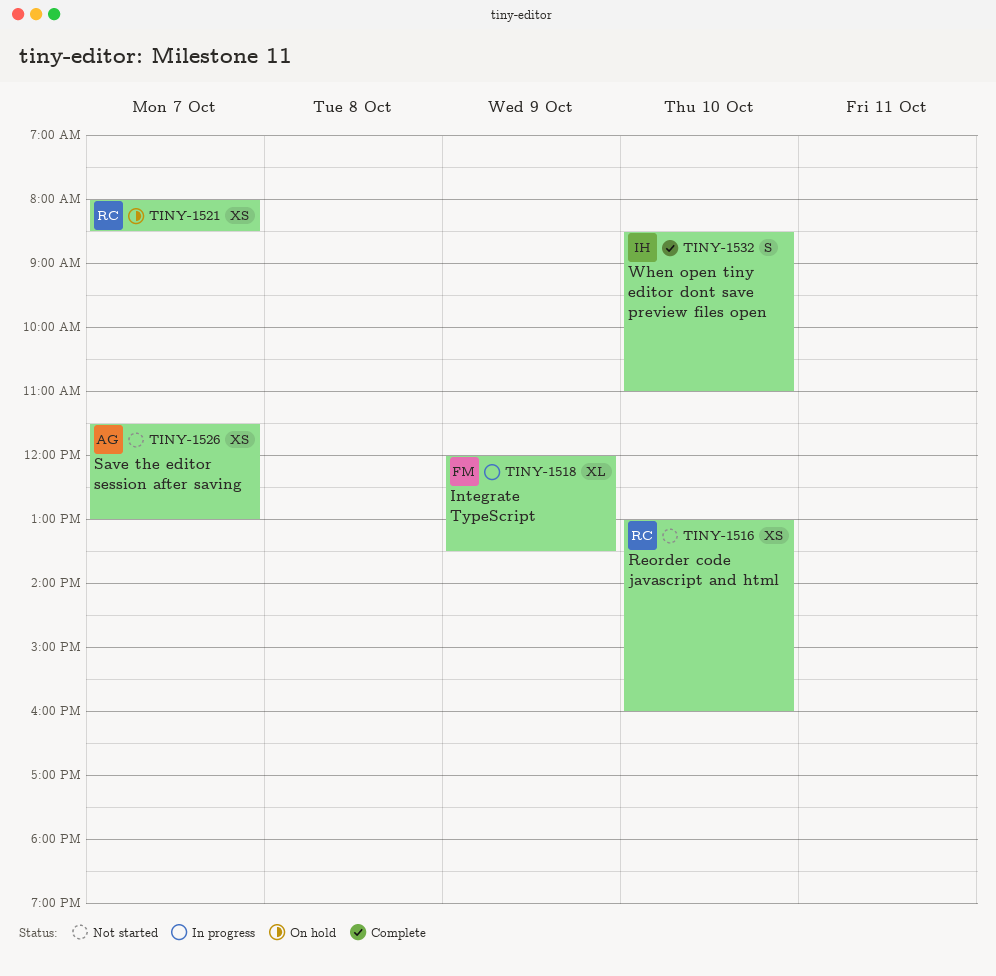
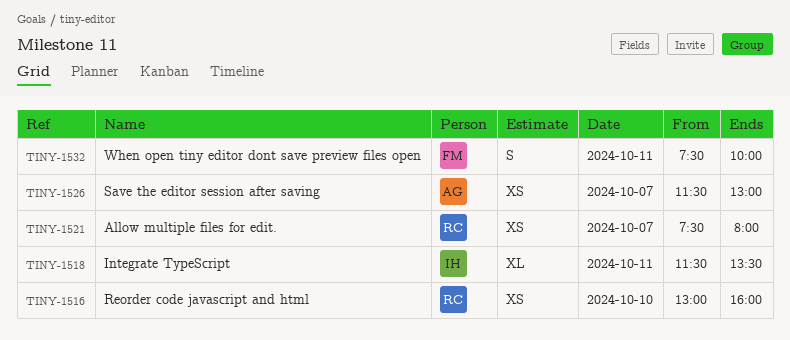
TINY-1518, owner: FM -> IH
TINY-1518, day: Oct 9 -> Oct 11
TINY-1518, begins: 12:00 -> 11:30
TINY-1521, begins: 08:00 -> 07:30
TINY-1521, ends: 08:30 -> 08:00
TINY-1532, owner: IH -> FM
TINY-1532, day: Oct 10 -> Oct 11
TINY-1532, begins: 08:30 -> 07:30
TINY-1532, ends: 11:00 -> 10:00

